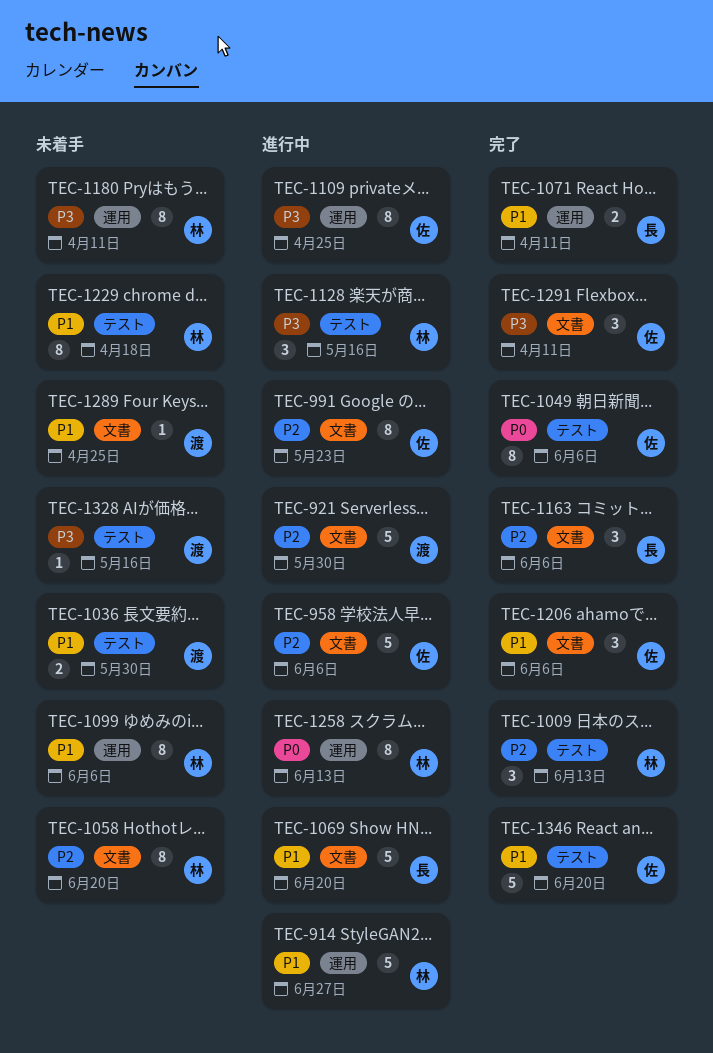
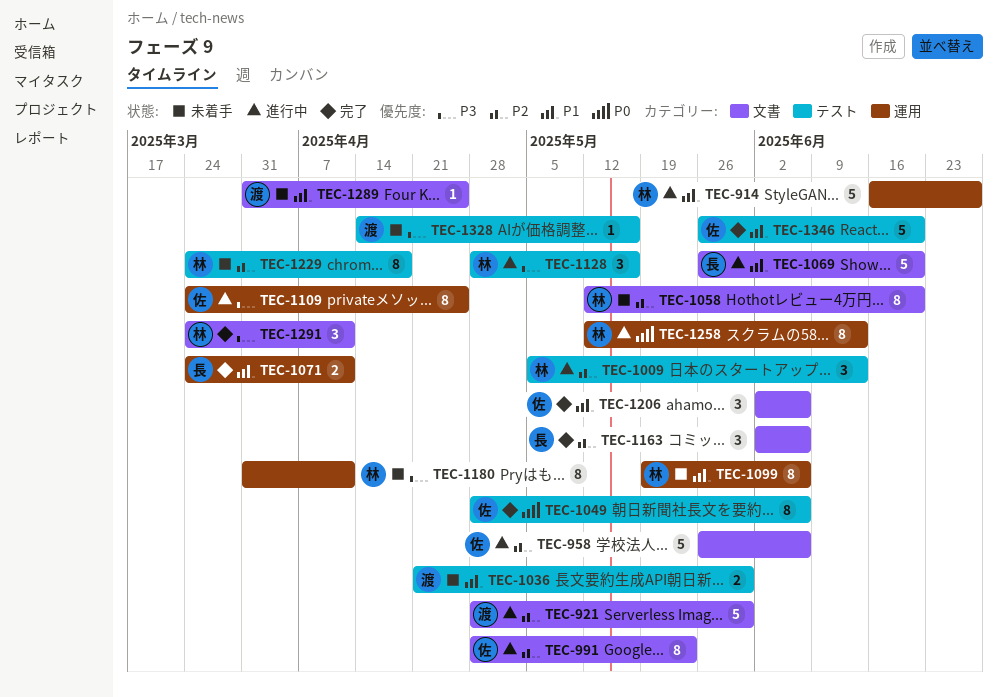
TEC-1009, status: 完了 -> 進行中
TEC-1229, priority: P1 -> P2
TEC-1291, owner: 佐 -> 林

